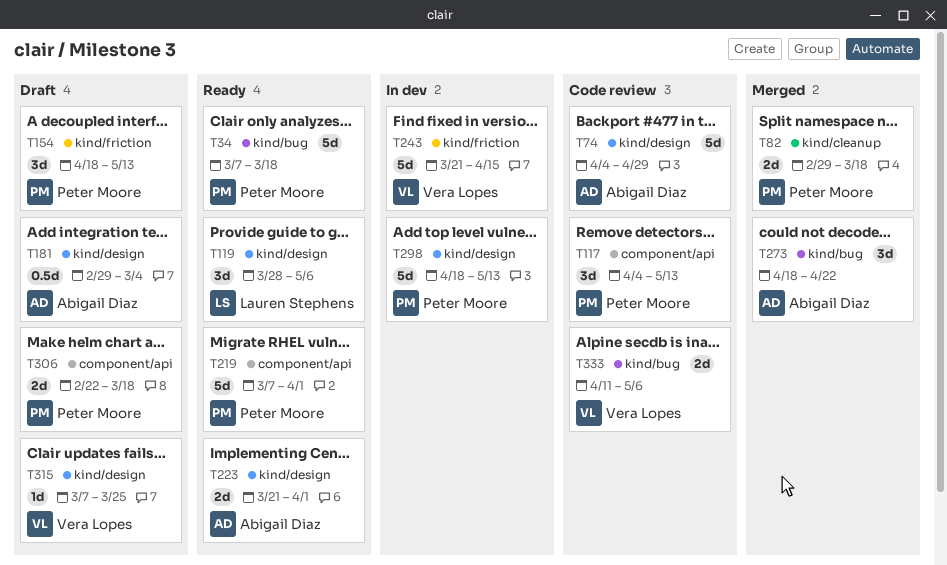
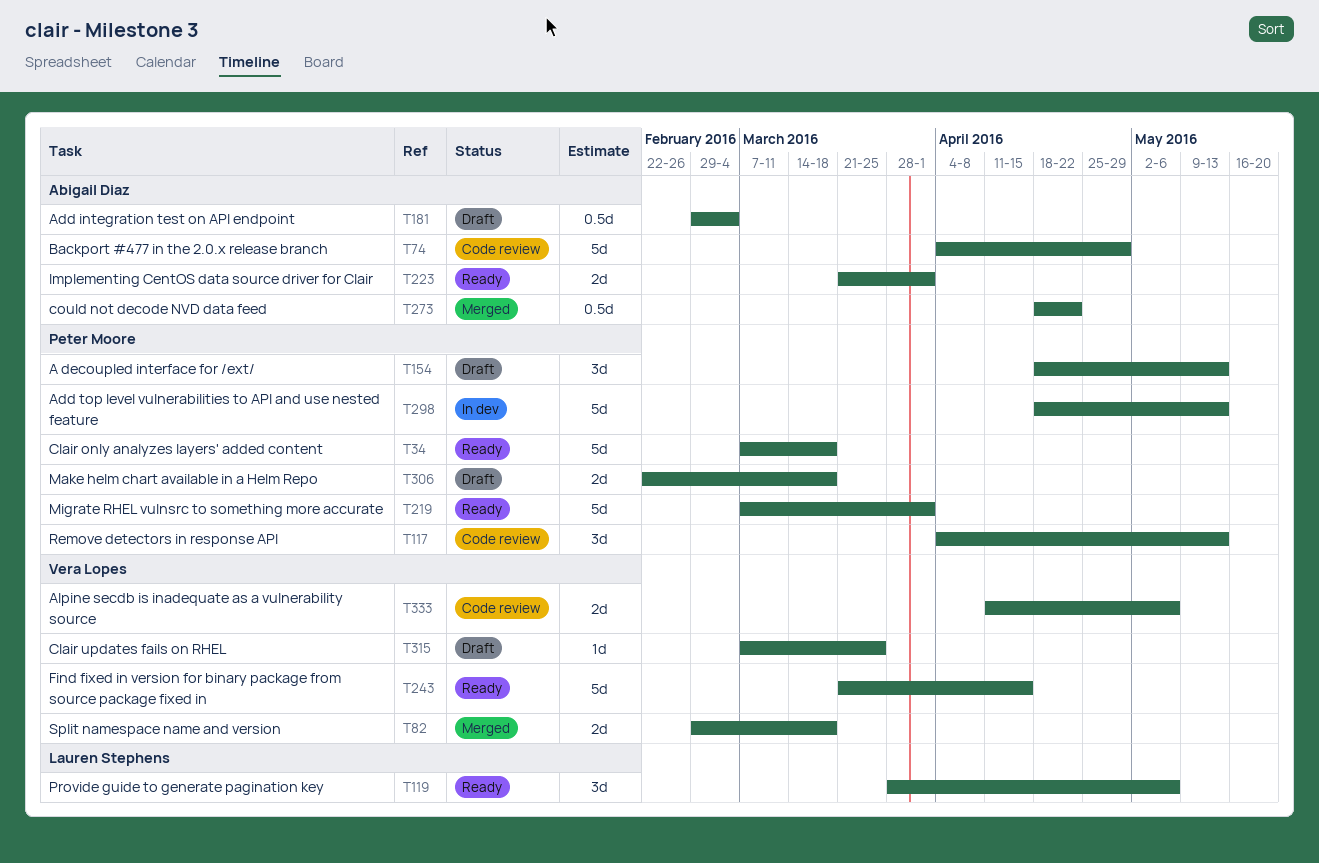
T82, owner: Peter Moore -> Vera Lopes
T243, status: In dev -> Ready
T273, estimate: 3d -> 0.5d

